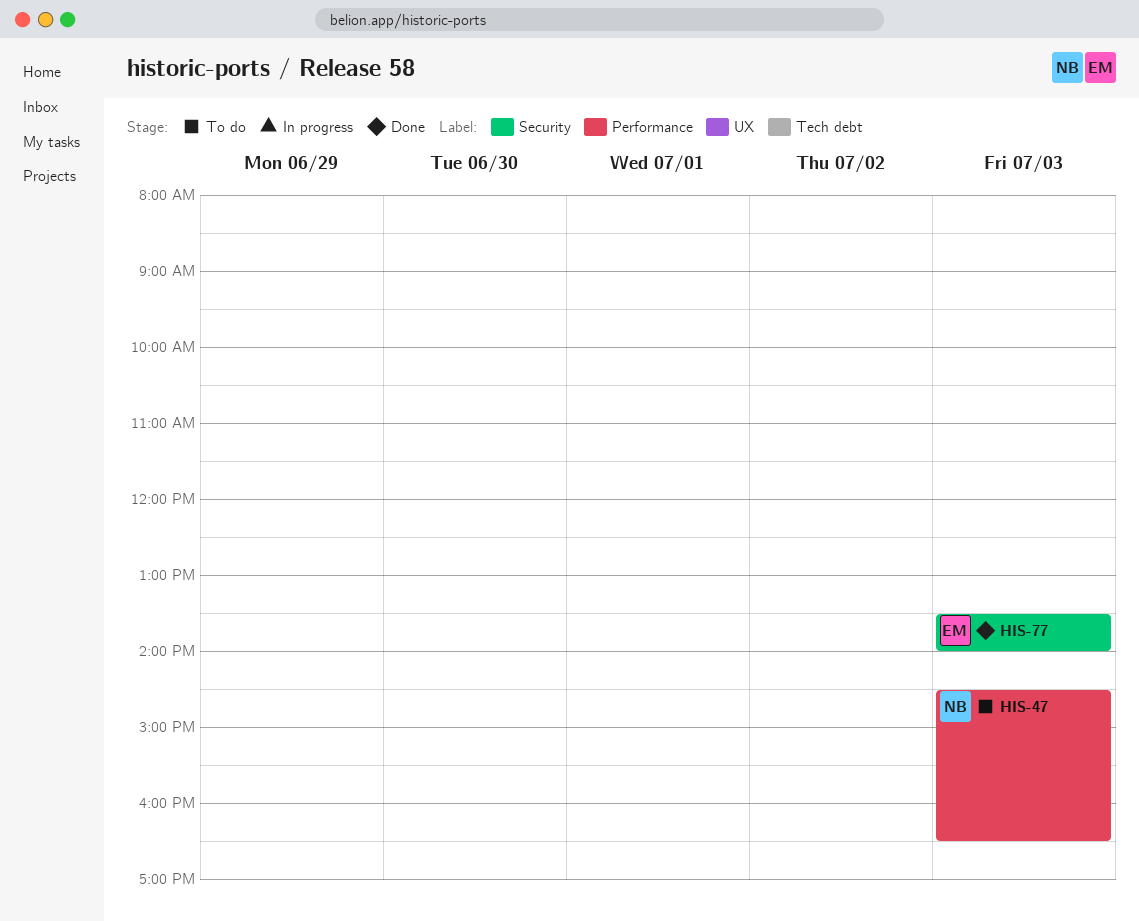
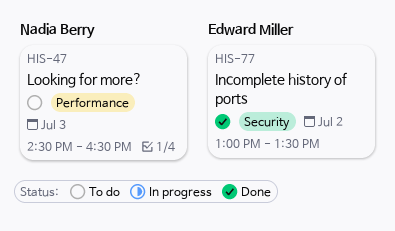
HIS-77, day: Jul 3 -> Jul 2
HIS-77, begins: 13:30 -> 13:00
HIS-77, ends: 14:00 -> 13:30

